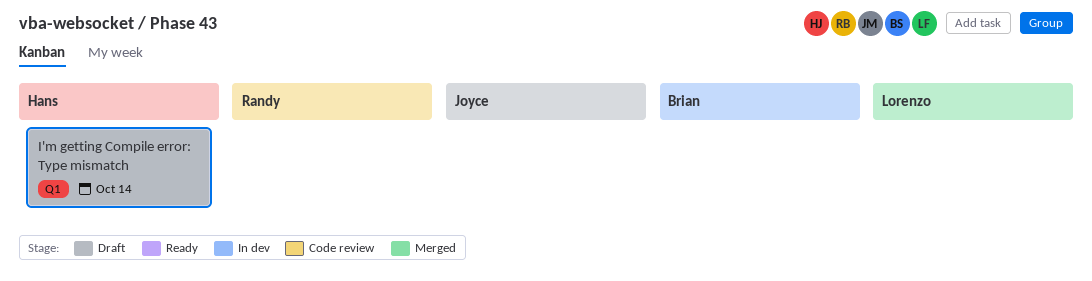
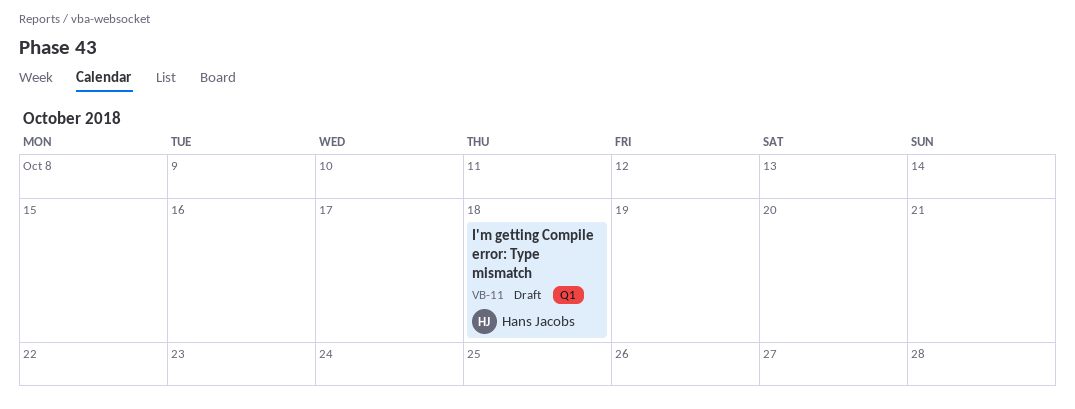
I'm getting Compile error: Type mismatch, due: Oct 14 -> Oct 18

